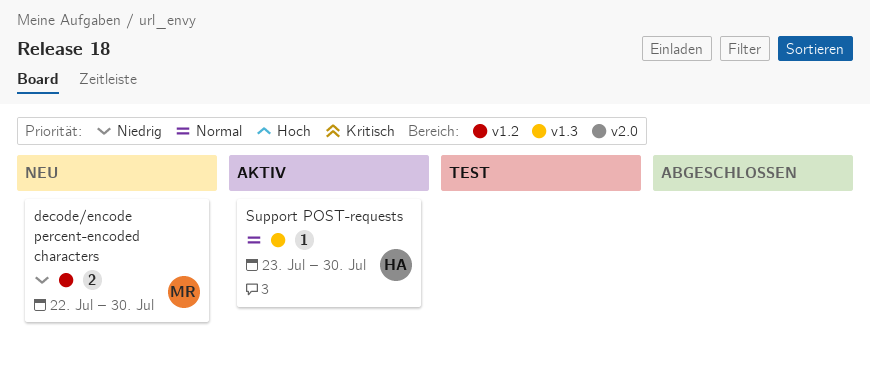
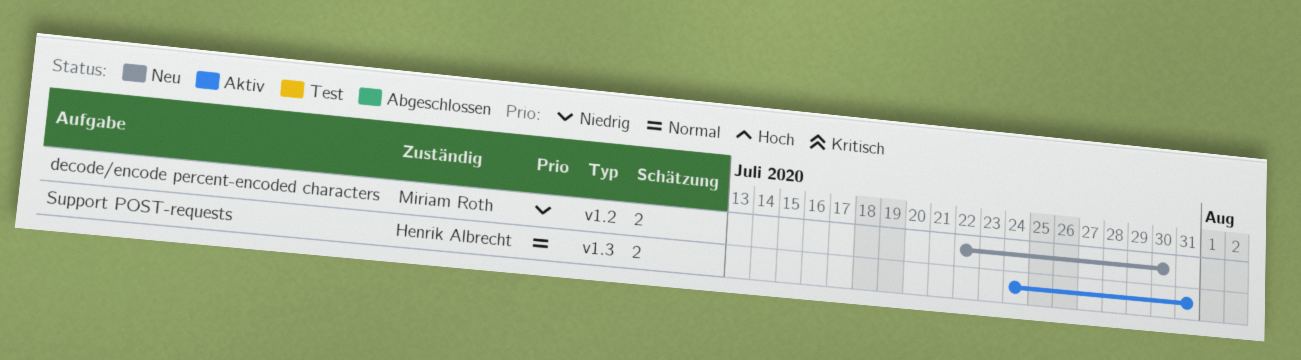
Support POST-requests, estimate: 1 -> 2
Support POST-requests, start: Jul 23 -> Jul 24
Support POST-requests, due: Jul 30 -> Jul 31

